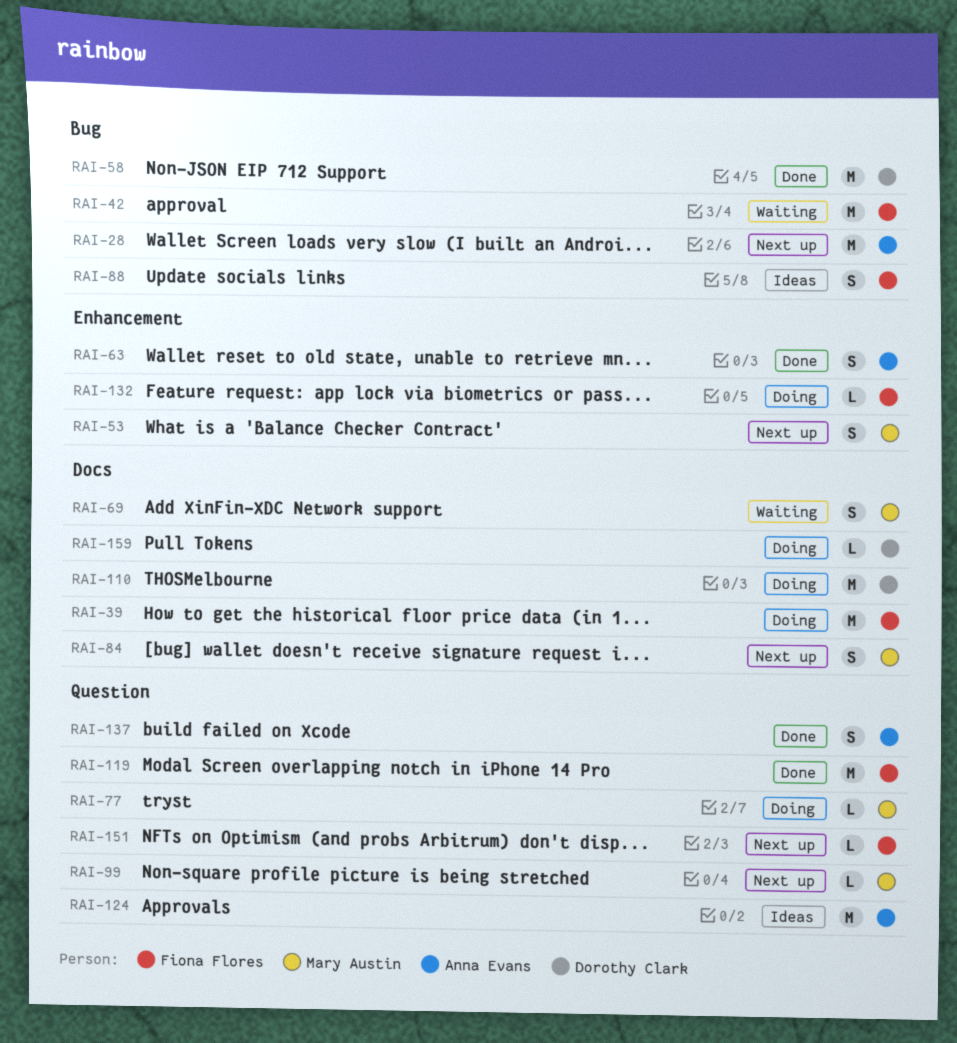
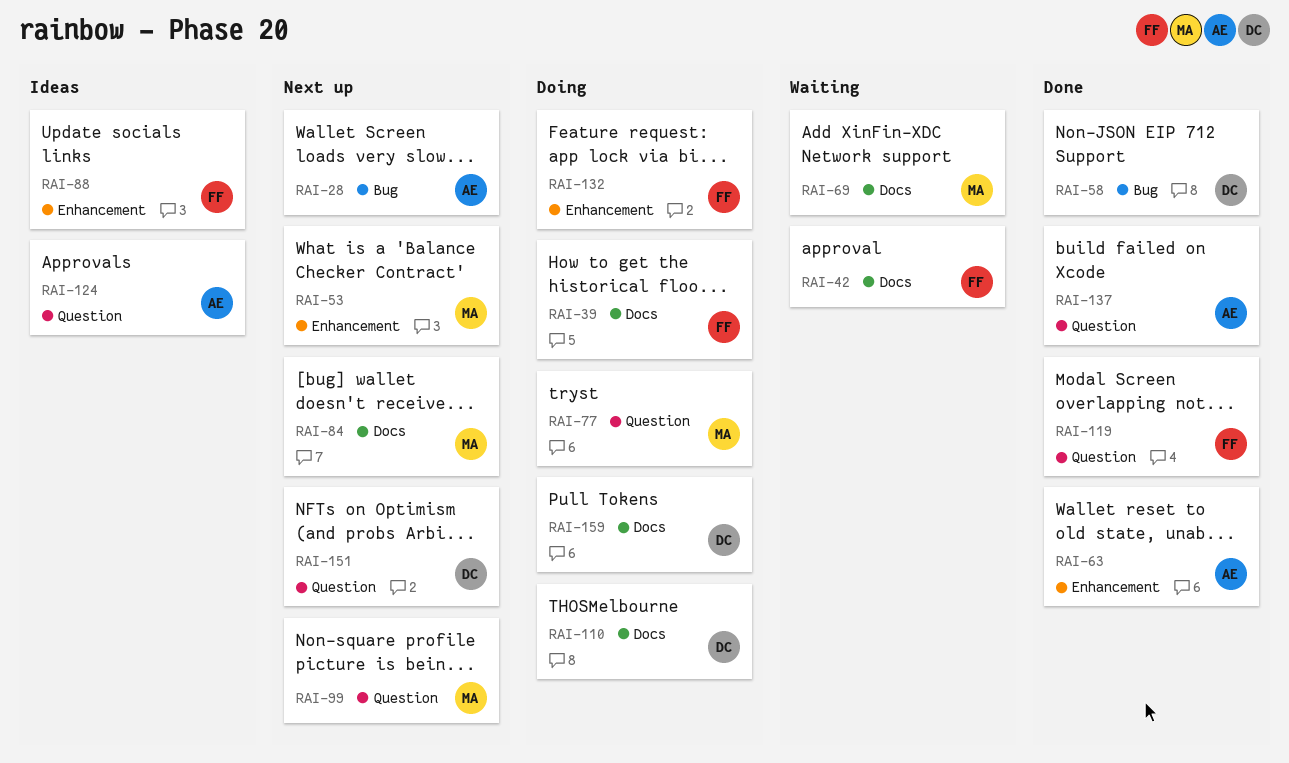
RAI-42, label: Bug -> Docs
RAI-88, label: Bug -> Enhancement
RAI-151, owner: Fiona Flores -> Dorothy Clark

